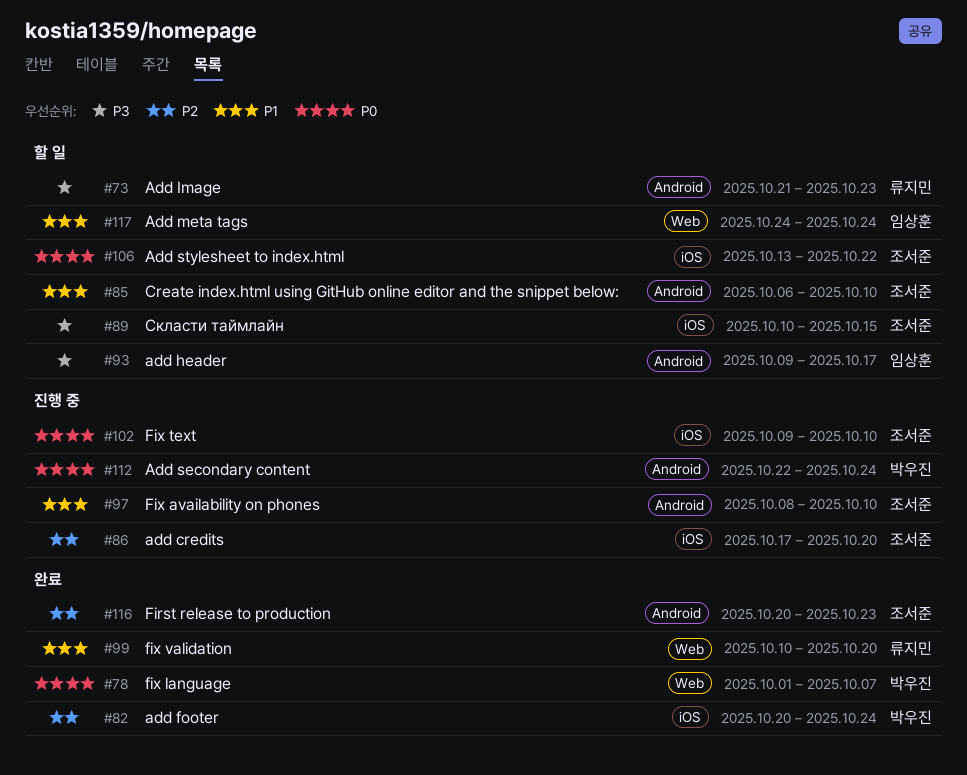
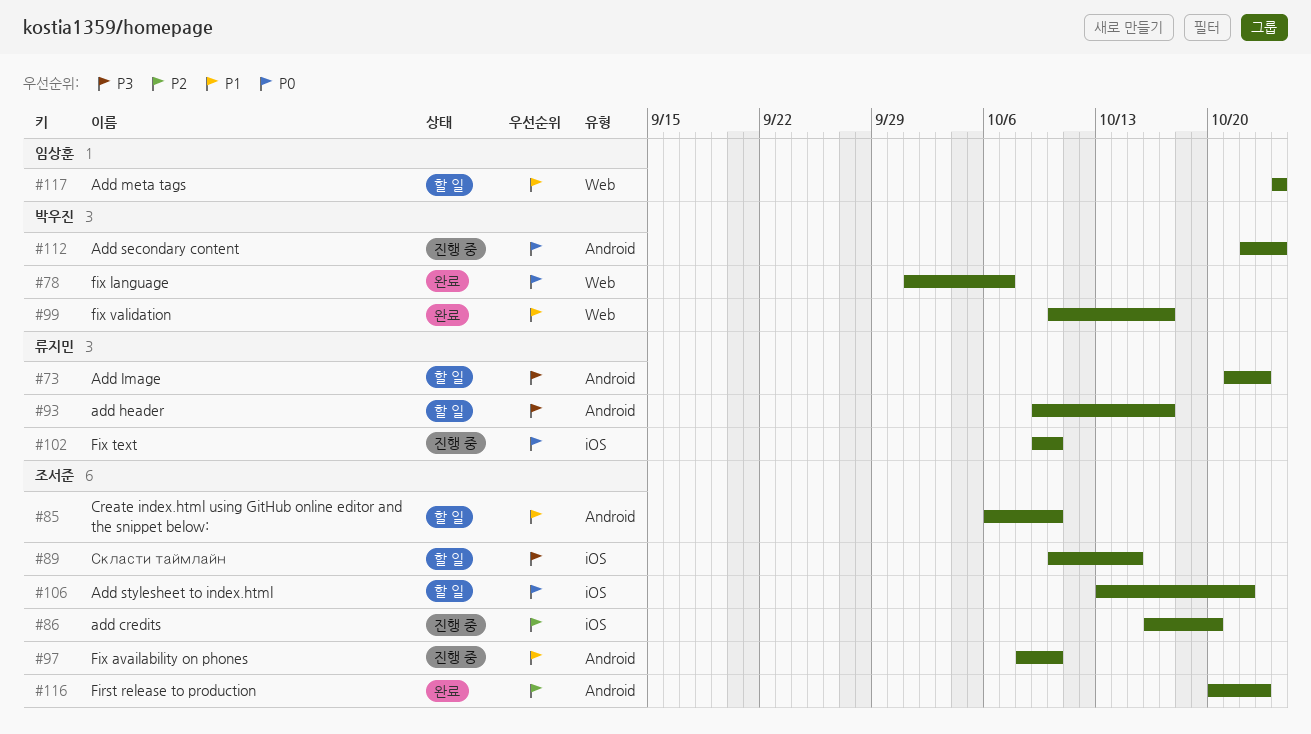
#82: present -> none
#86, start: Oct 17 -> Oct 16
#93, owner: 임상훈 -> 류지민
#99, owner: 류지민 -> 박우진
#99, due: Oct 20 -> Oct 17
#102, owner: 조서준 -> 류지민

